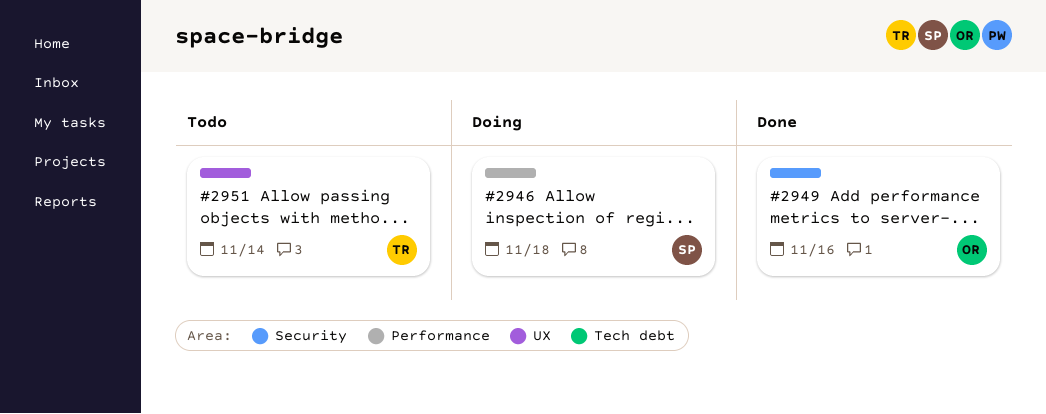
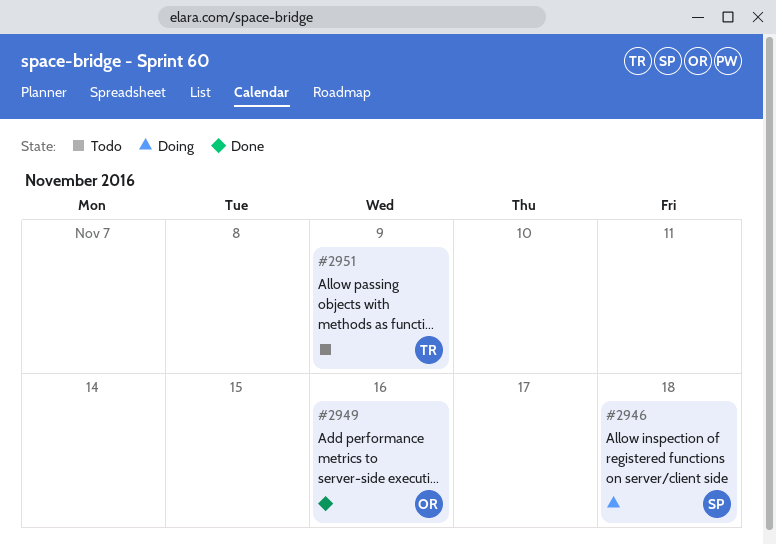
#2951, due: Nov 14 -> Nov 9

